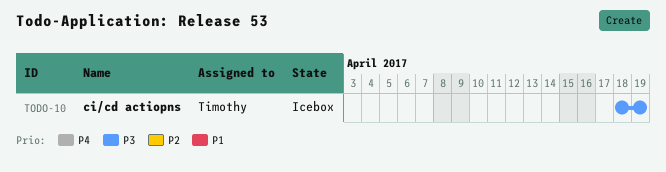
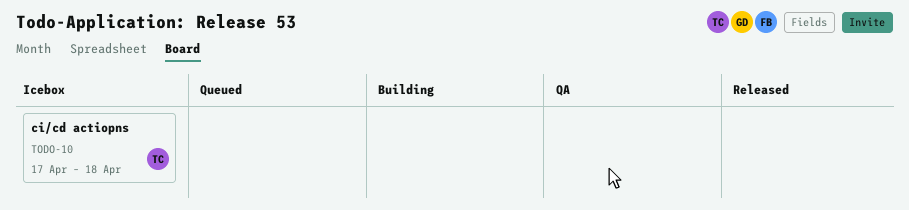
TODO-10, start: Apr 18 -> Apr 17
TODO-10, due: Apr 19 -> Apr 18

